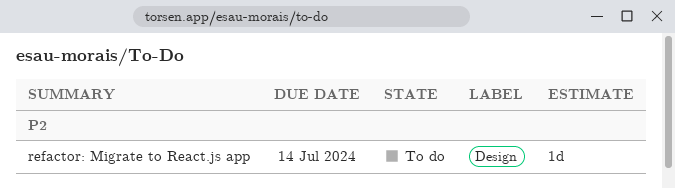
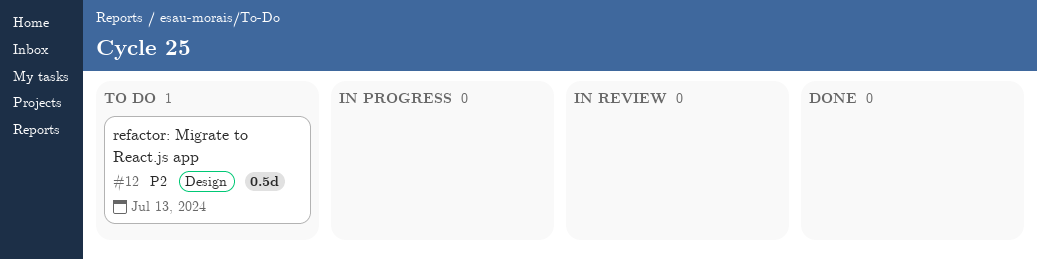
refactor: Migrate to React.js app, estimate: 1d -> 0.5d
refactor: Migrate to React.js app, due: Jul 14 -> Jul 13

